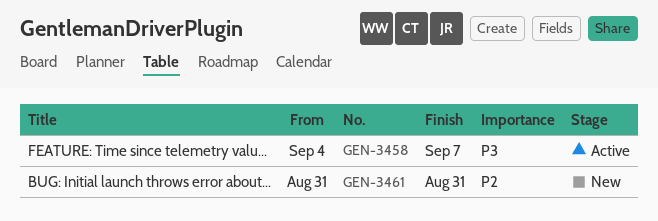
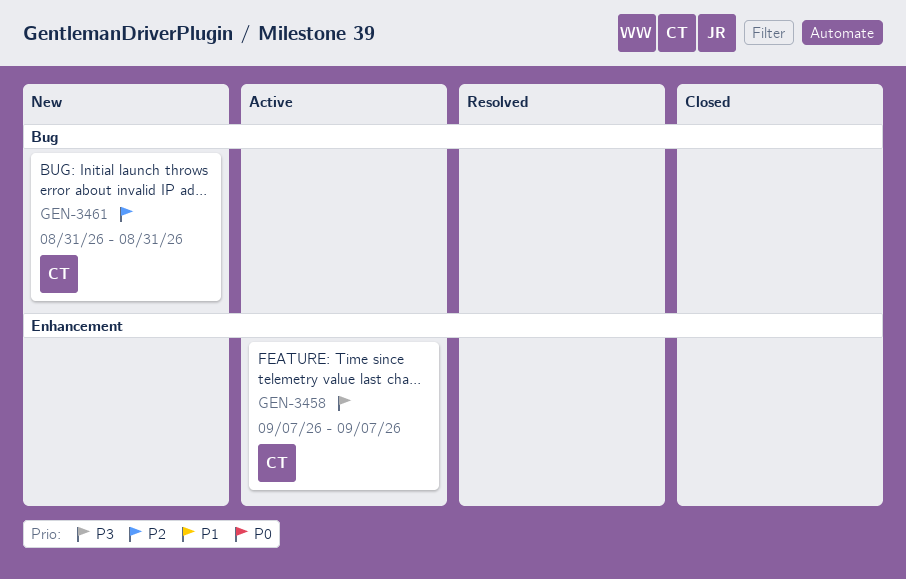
GEN-3458, start: Sep 4 -> Sep 7

